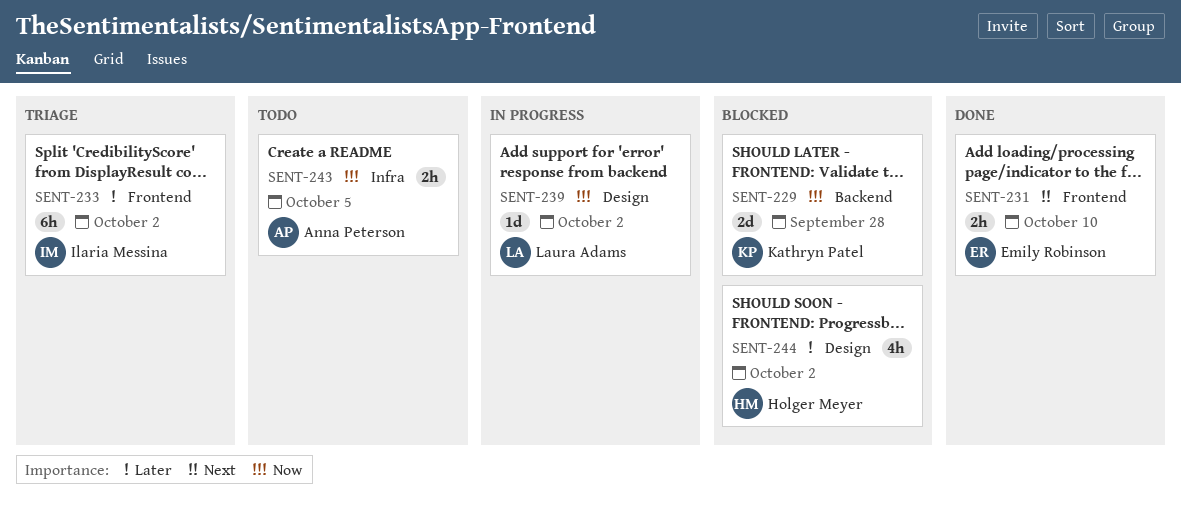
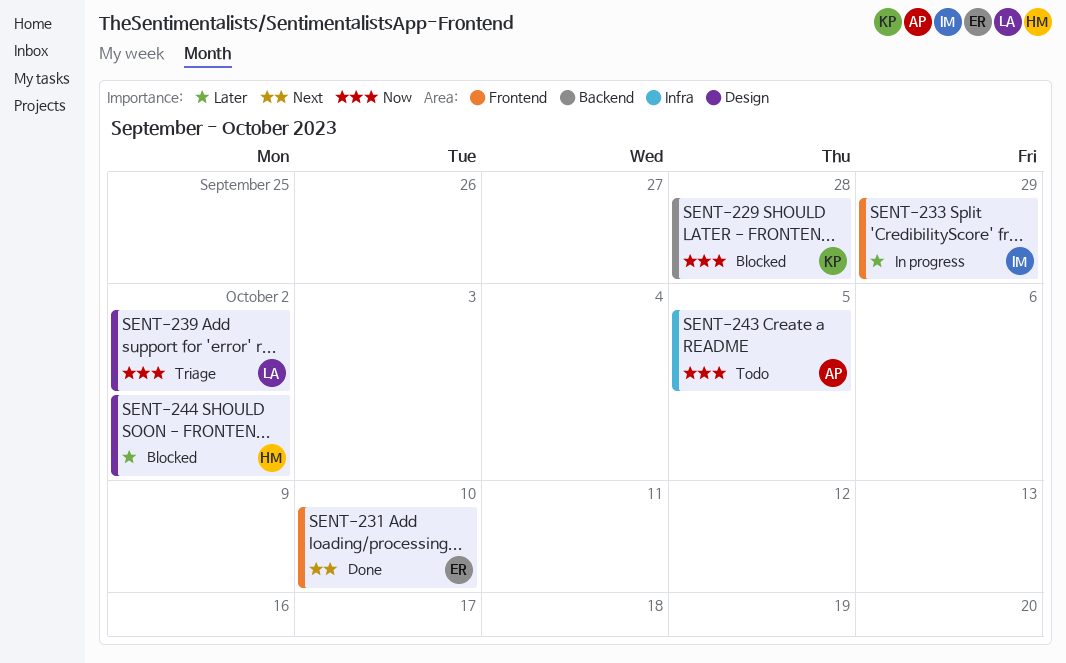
SENT-233, status: Triage -> In progress
SENT-233, due: Oct 2 -> Sep 29
SENT-239, status: In progress -> Triage

